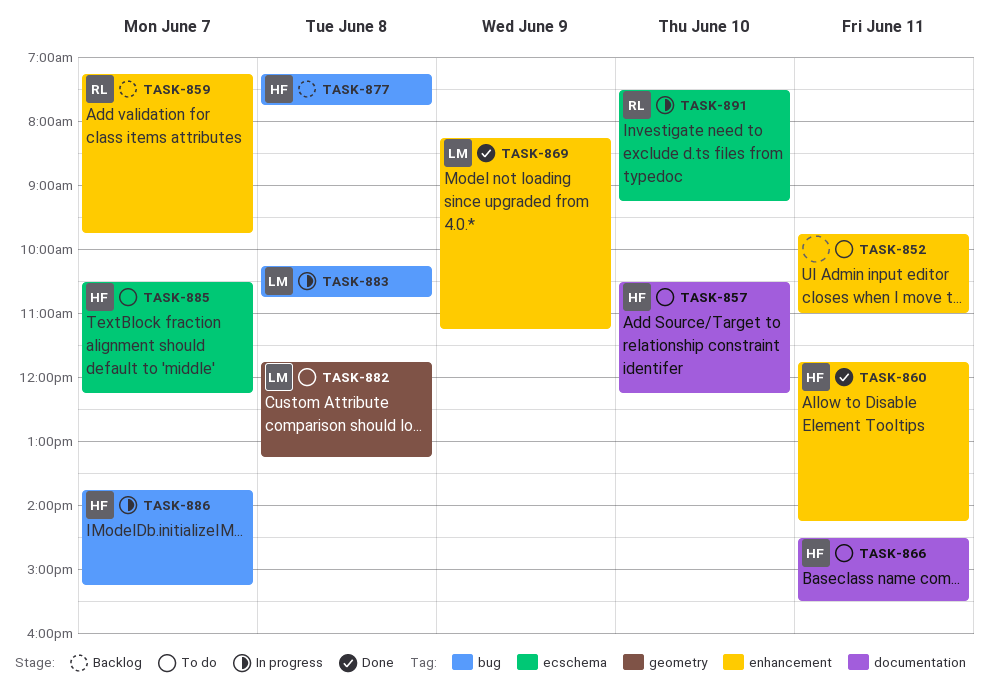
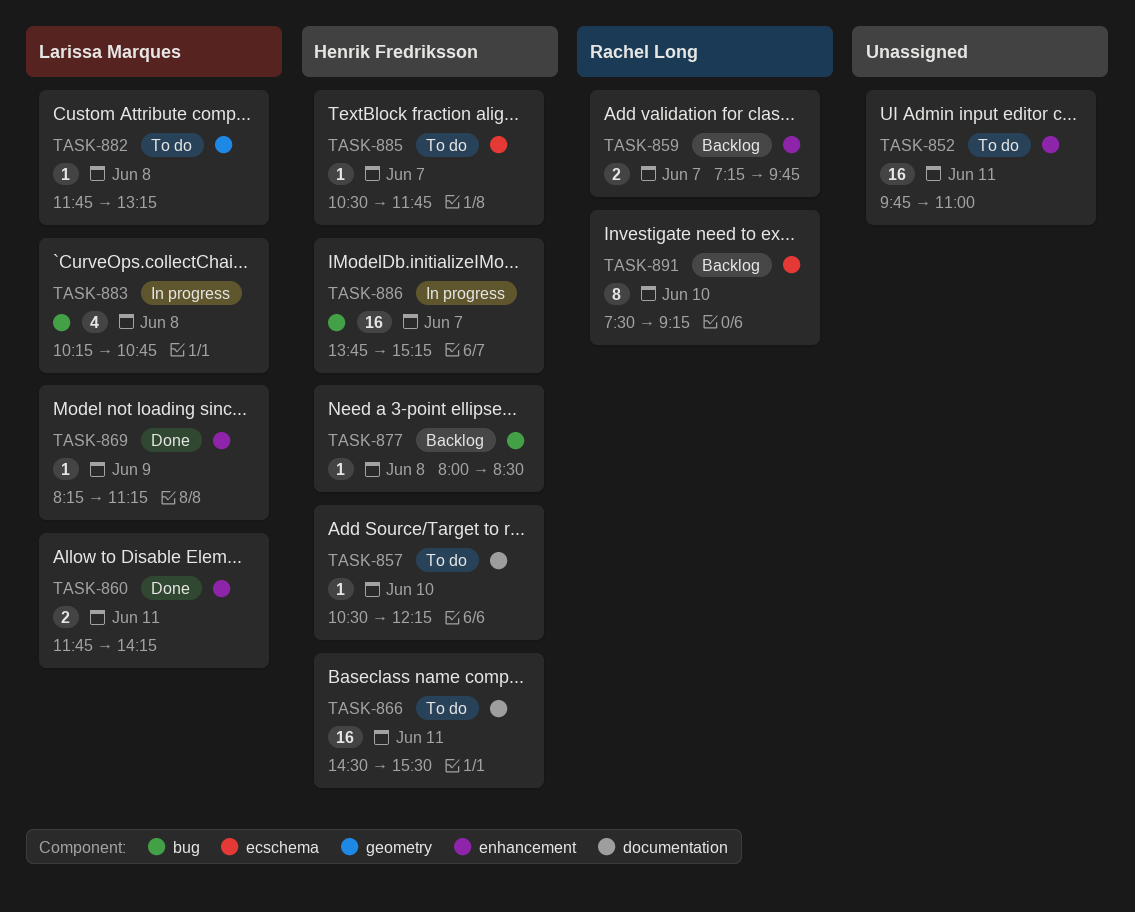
TASK-860, owner: Henrik Fredriksson -> Larissa Marques
TASK-877, begins: 07:15 -> 08:00
TASK-877, ends: 07:45 -> 08:30
TASK-885, ends: 12:15 -> 11:45
TASK-891, status: In progress -> Backlog

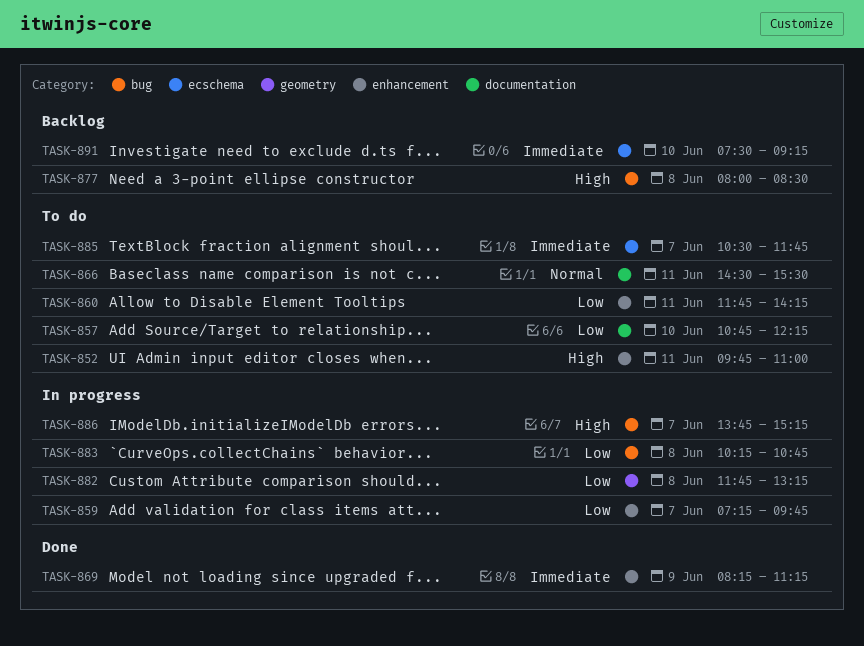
TASK-857, begins: 10:30 -> 10:45
TASK-859, status: Backlog -> In progress
TASK-860, status: Done -> To do
TASK-882, status: To do -> In progress

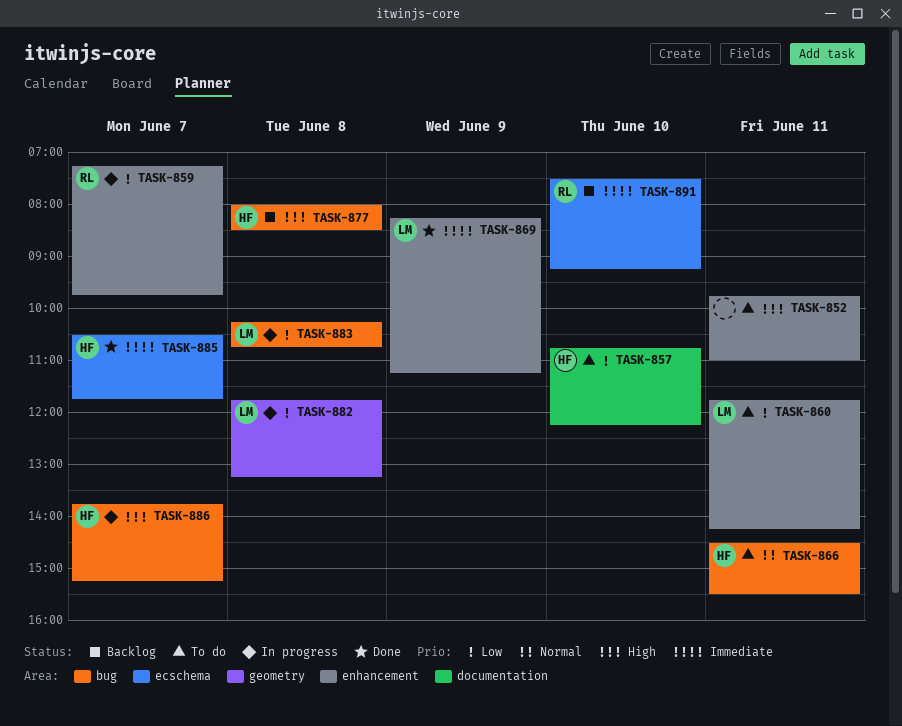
TASK-866, label: documentation -> bug
TASK-885, status: To do -> Done

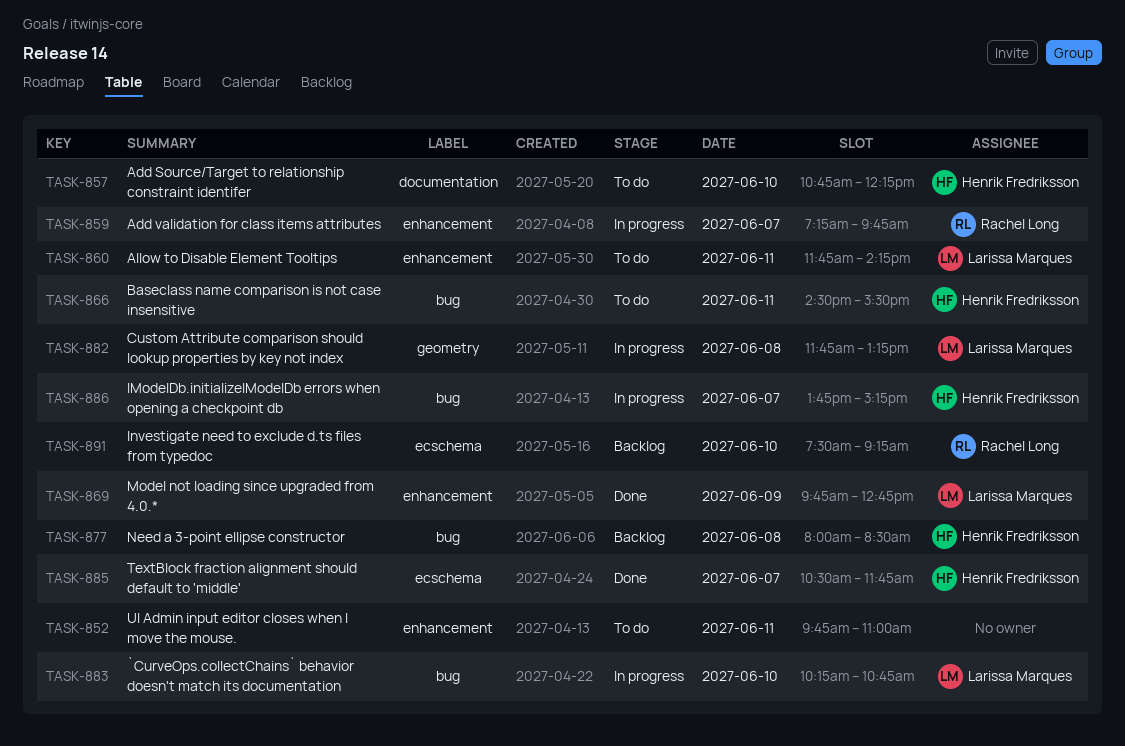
TASK-869, begins: 08:15 -> 09:45
TASK-869, ends: 11:15 -> 12:45
TASK-883, day: Jun 8 -> Jun 10

